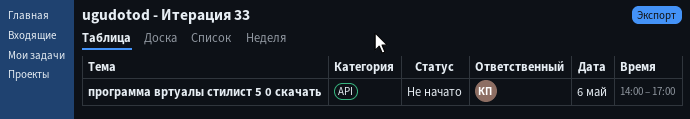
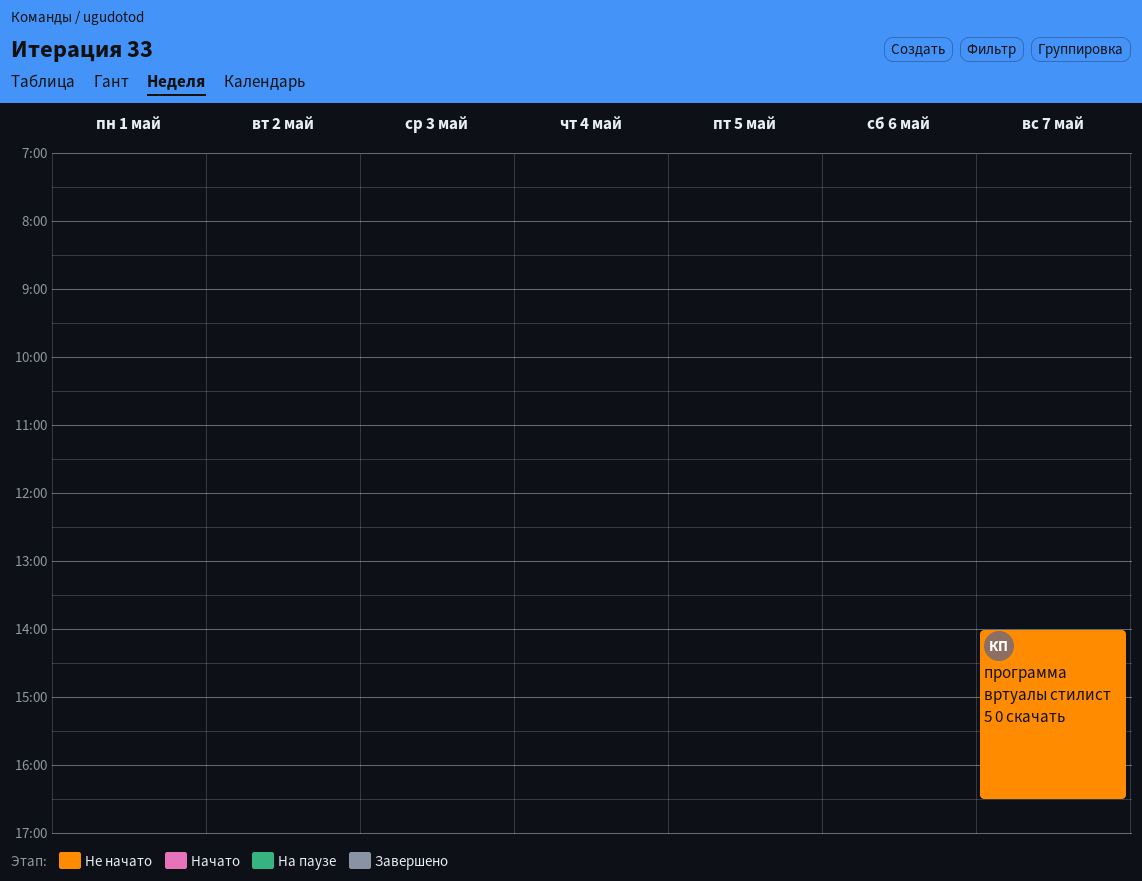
программа вртуалы стилист 5 0 скачать, day: May 6 -> May 7
программа вртуалы стилист 5 0 скачать, ends: 17:00 -> 16:30

